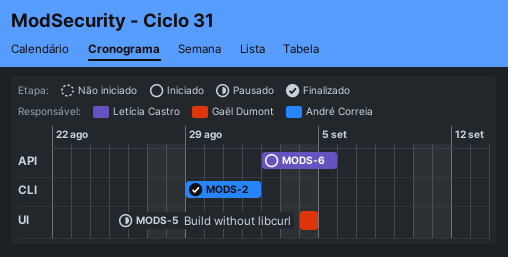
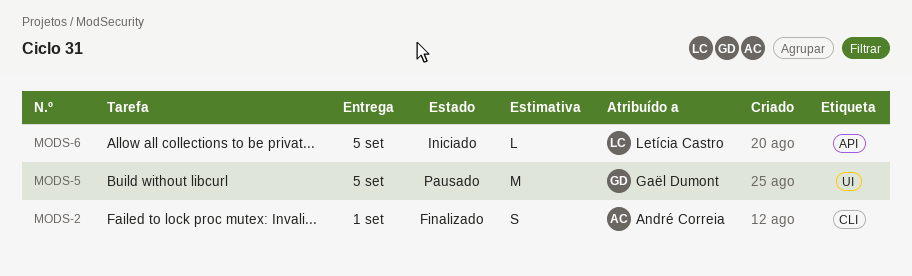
MODS-5, due: Sep 4 -> Sep 5

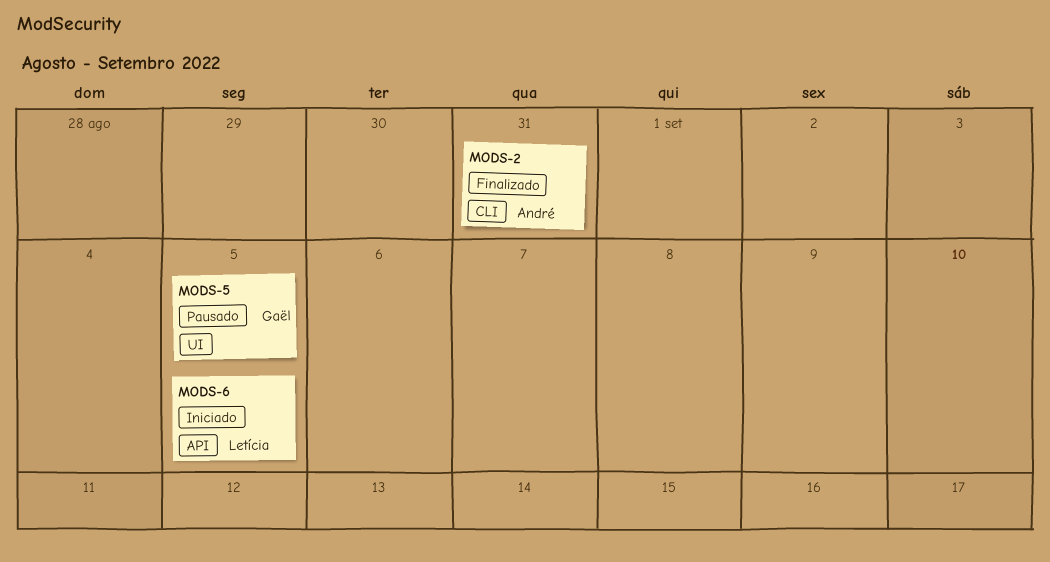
MODS-2, due: Sep 1 -> Aug 31

